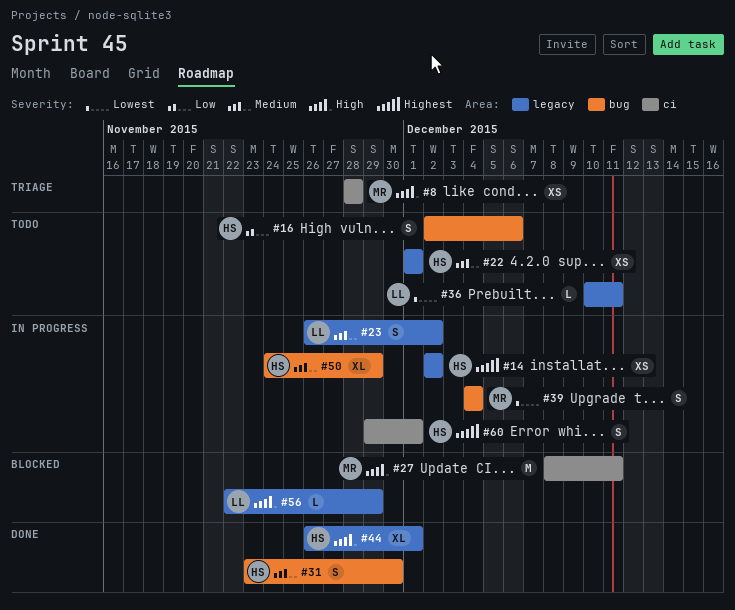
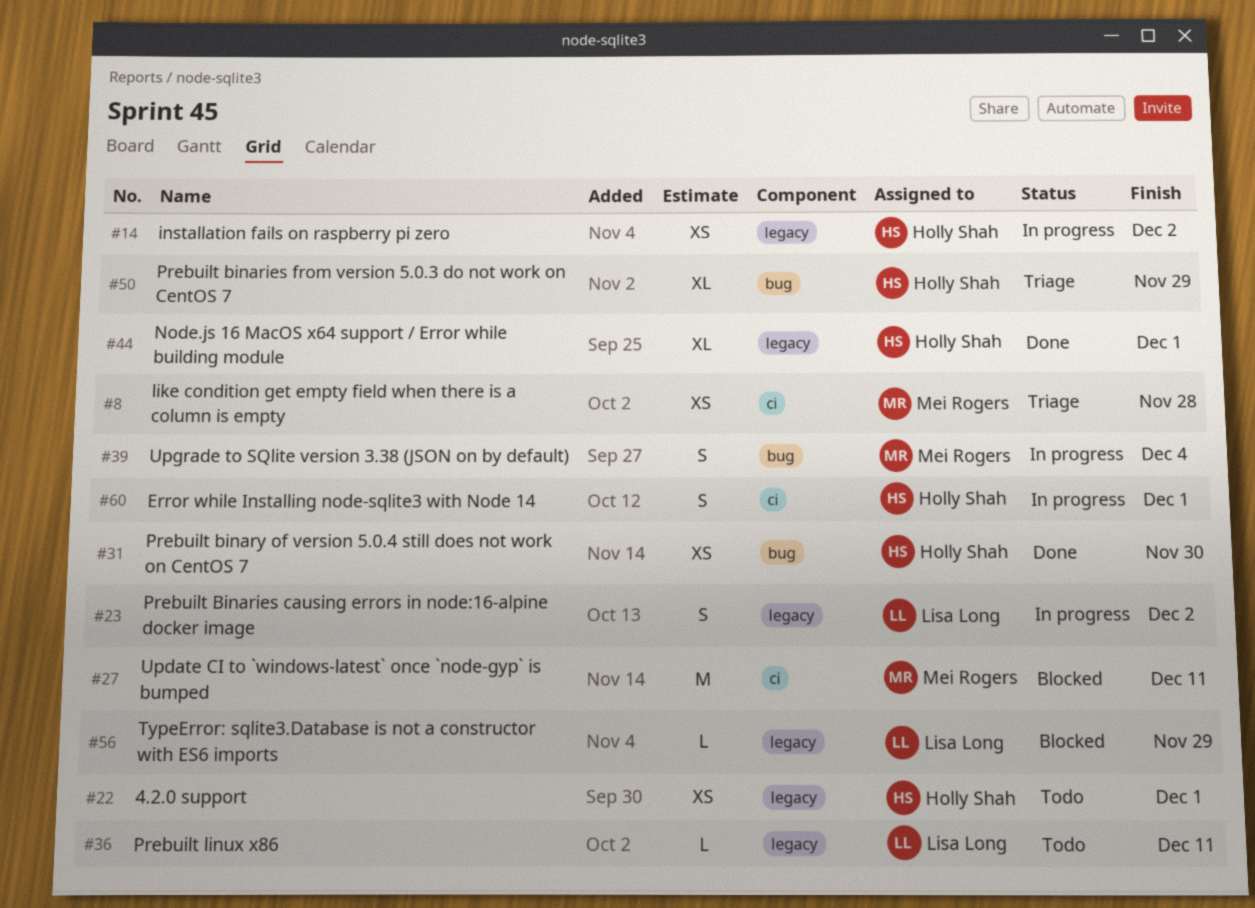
#16: present -> none
#31, estimate: S -> XS
#50, status: In progress -> Triage

